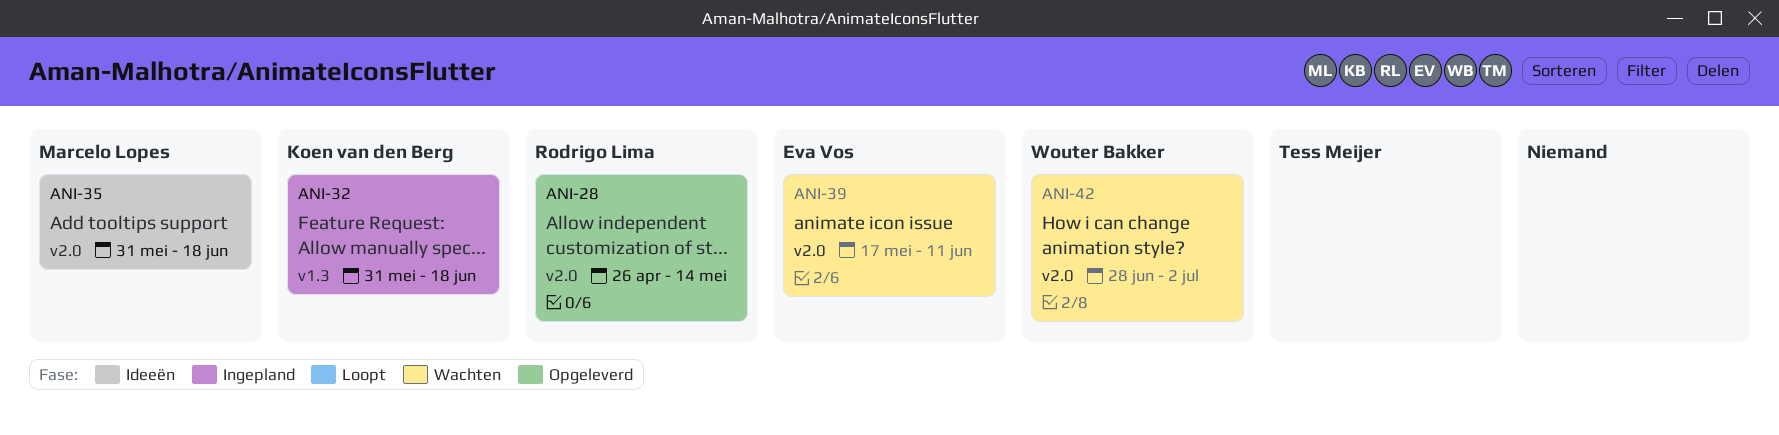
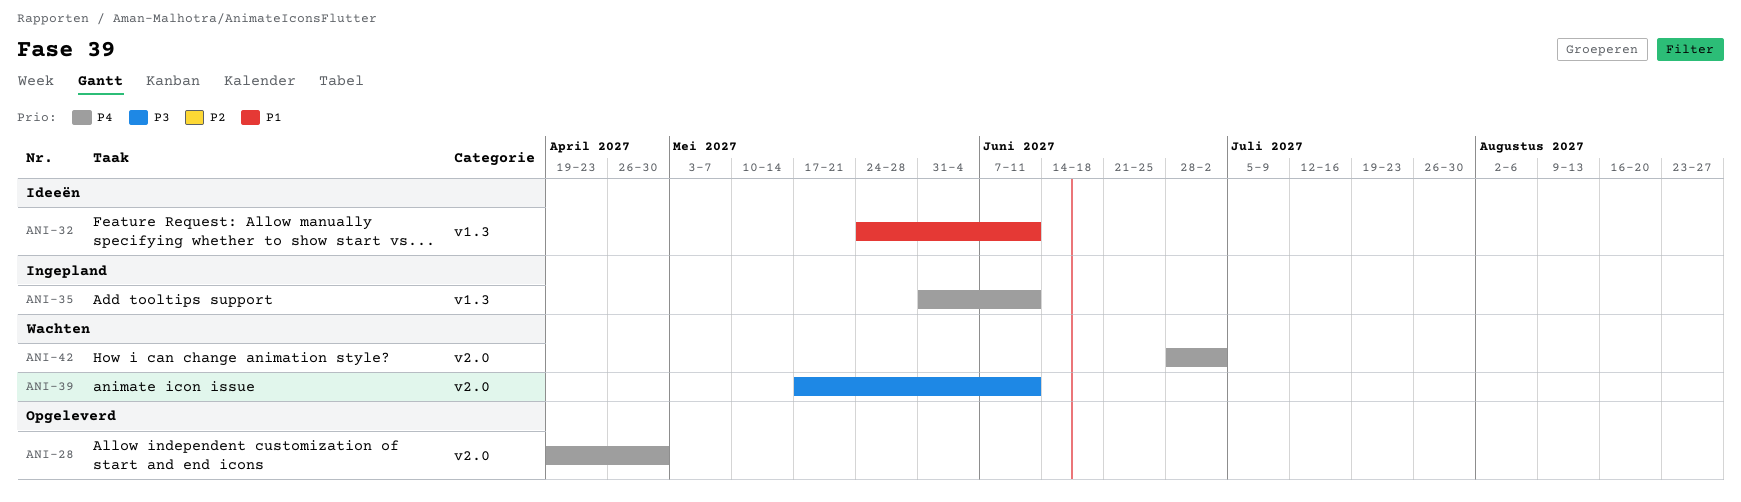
ANI-28, start: Apr 26 -> Apr 19
ANI-28, due: May 14 -> Apr 30
ANI-32, status: Ingepland -> Ideeën
ANI-32, start: May 31 -> May 24
ANI-32, due: Jun 18 -> Jun 11
ANI-35, status: Ideeën -> Ingepland
ANI-35, label: v2.0 -> v1.3
ANI-35, due: Jun 18 -> Jun 11

